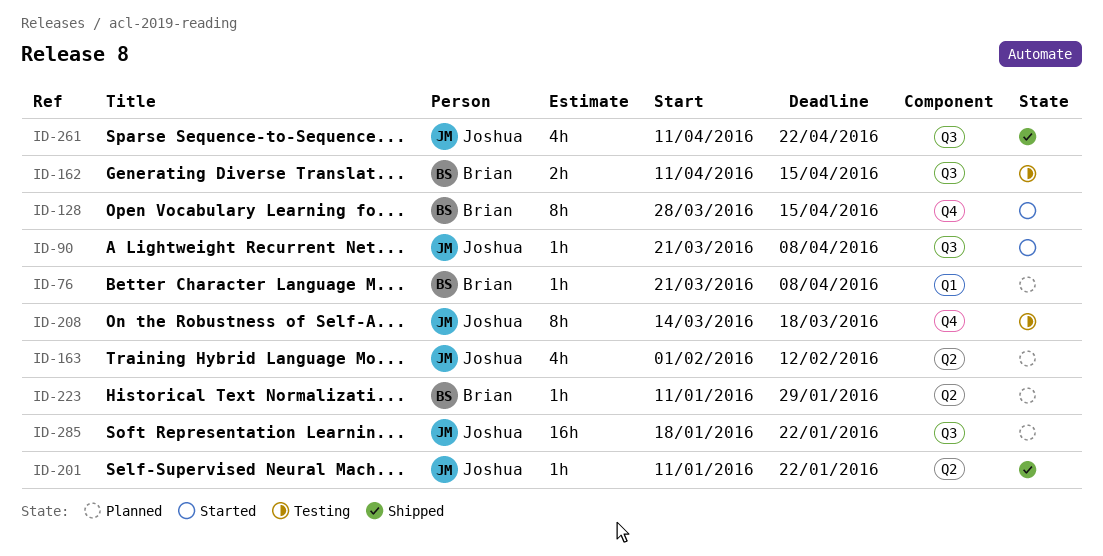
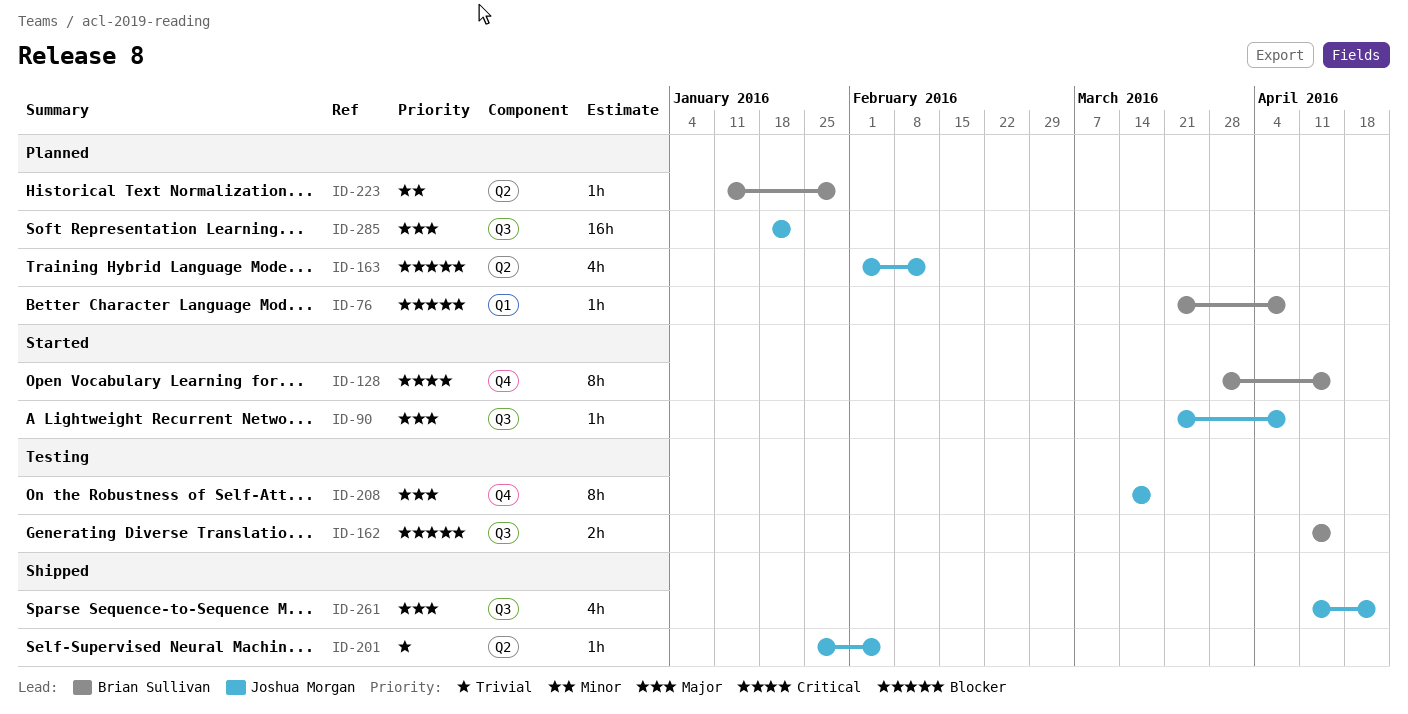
ID-201, start: Jan 11 -> Jan 25
ID-201, due: Jan 22 -> Feb 5

